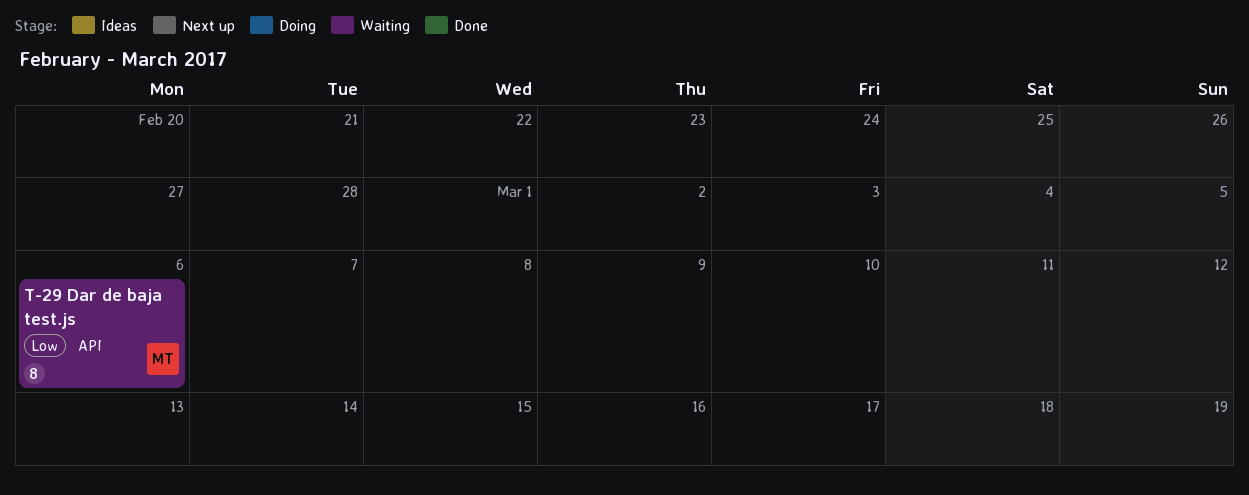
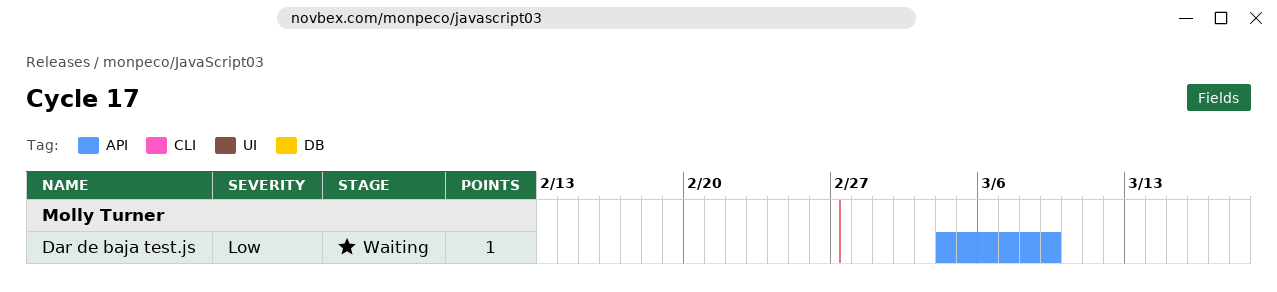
Dar de baja test.js, estimate: 8 -> 1
Dar de baja test.js, due: Mar 6 -> Mar 9

